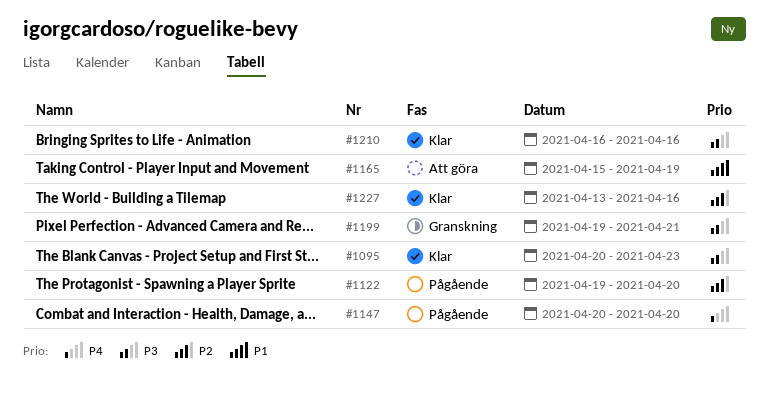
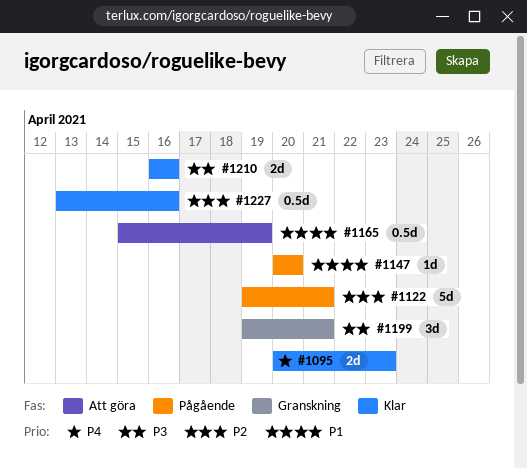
#1095, priority: P3 -> P4
#1122, due: Apr 20 -> Apr 21
#1147, priority: P4 -> P1

